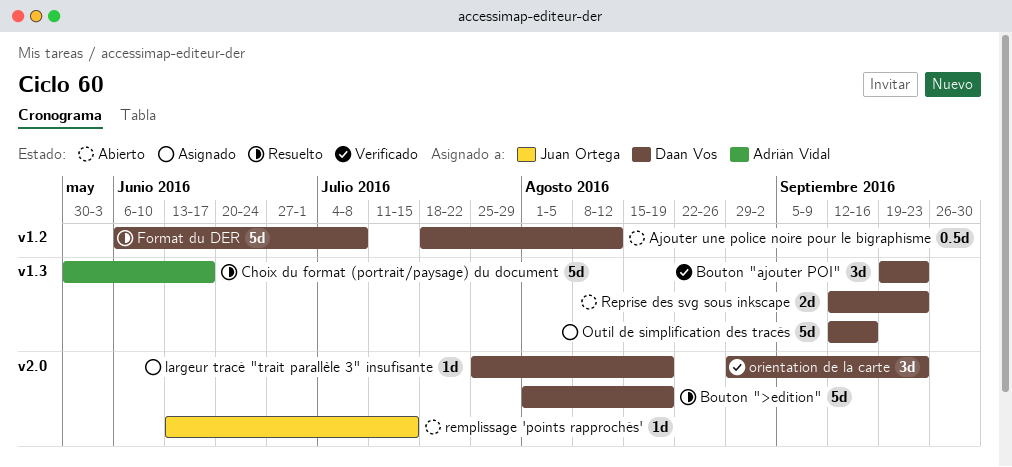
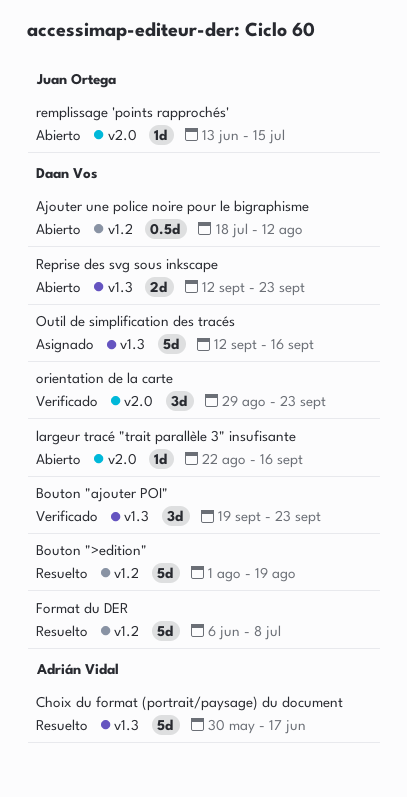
Bouton ">edition", label: v2.0 -> v1.2
largeur tracé "trait parallèle 3" insufisante, status: Asignado -> Abierto
largeur tracé "trait parallèle 3" insufisante, start: Jul 25 -> Aug 22
largeur tracé "trait parallèle 3" insufisante, due: Aug 19 -> Sep 16

